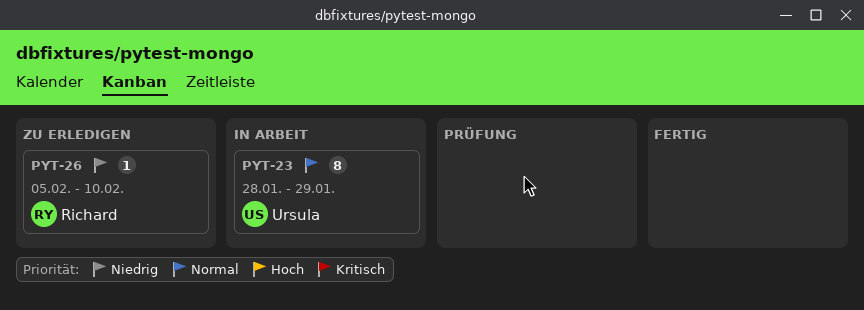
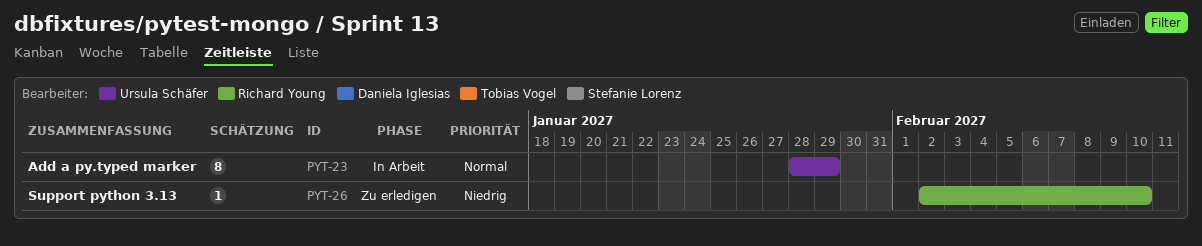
PYT-26, start: Feb 5 -> Feb 2

